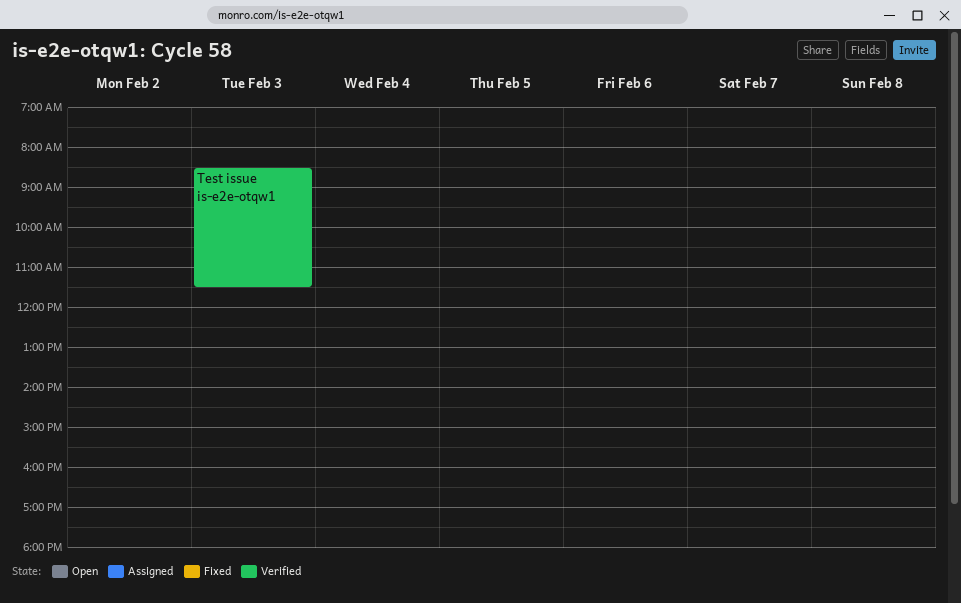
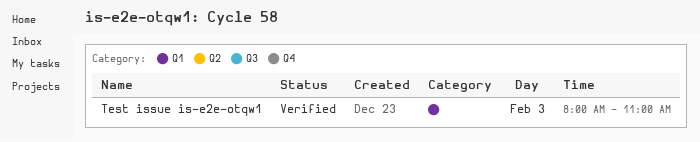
Test issue is-e2e-otqw1, begins: 08:30 -> 08:00
Test issue is-e2e-otqw1, ends: 11:30 -> 11:00

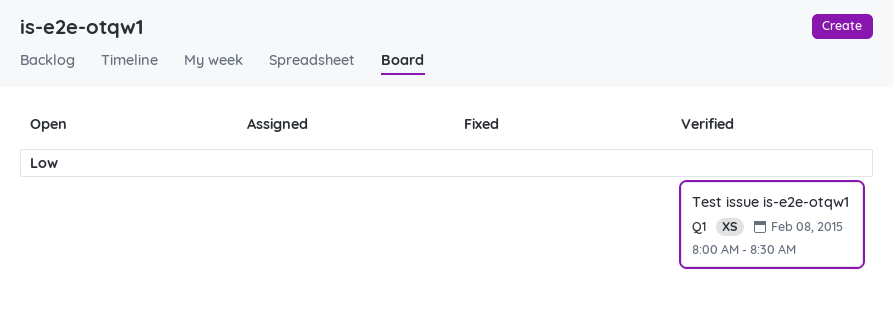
Test issue is-e2e-otqw1, day: Feb 3 -> Feb 8
Test issue is-e2e-otqw1, ends: 11:00 -> 08:30

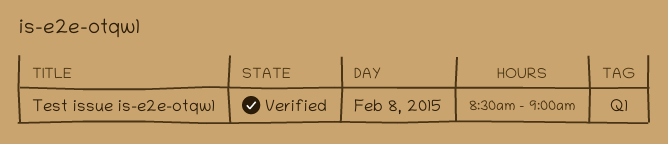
Test issue is-e2e-otqw1, begins: 08:00 -> 08:30
Test issue is-e2e-otqw1, ends: 08:30 -> 09:00

